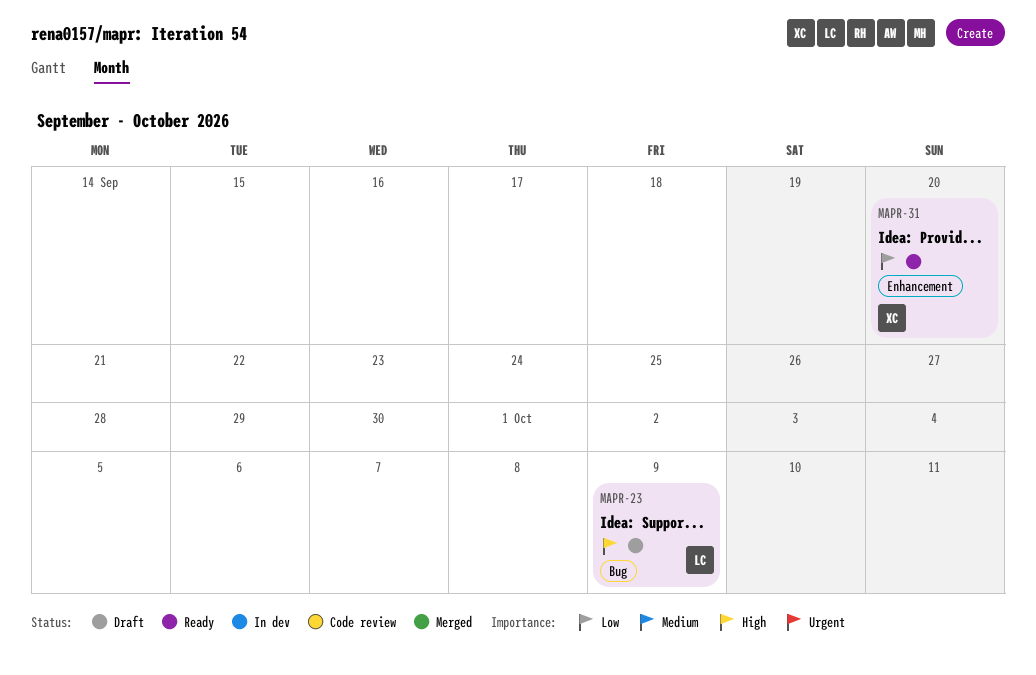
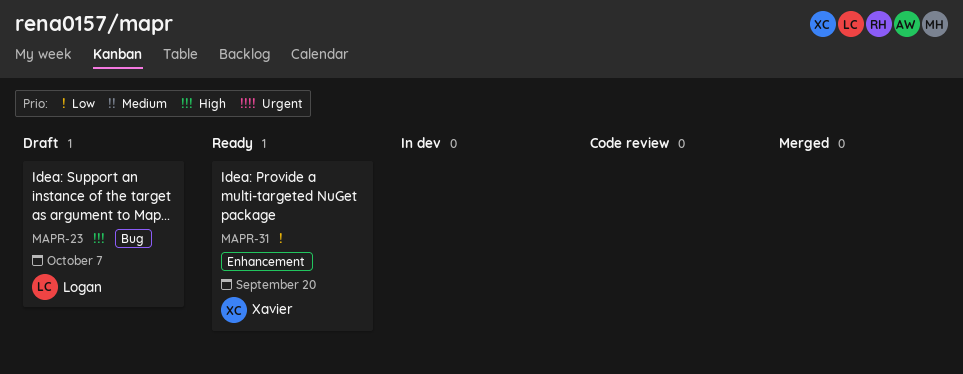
MAPR-23, due: Oct 9 -> Oct 7

